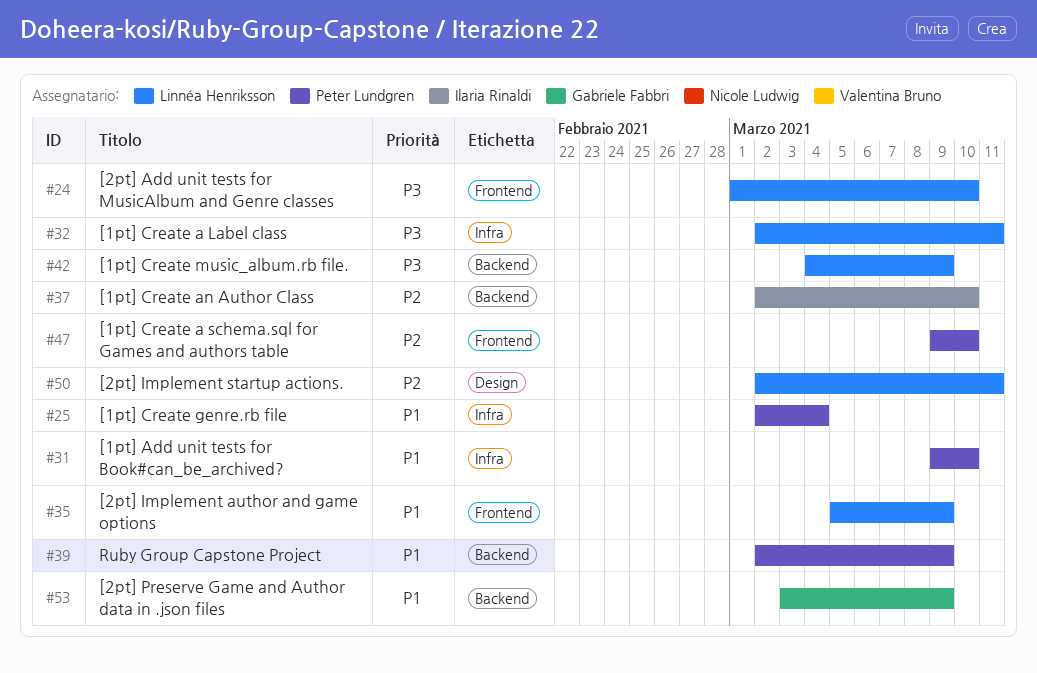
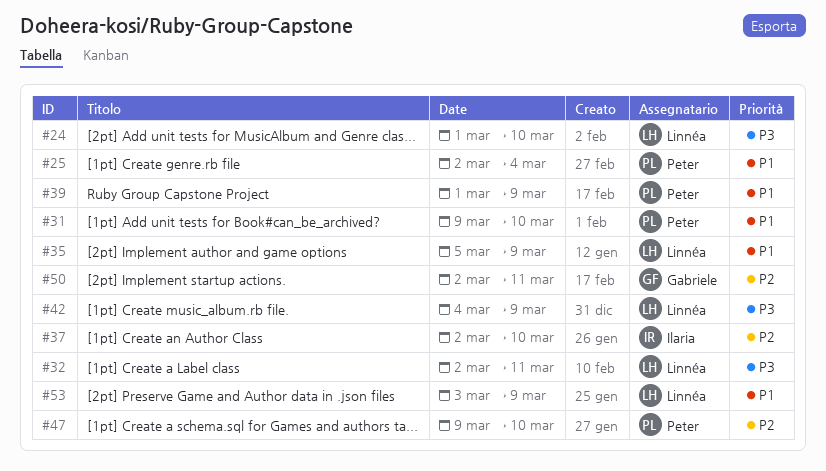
#39, start: Mar 2 -> Mar 1
#50, owner: Linnéa Henriksson -> Gabriele Fabbri
#53, owner: Gabriele Fabbri -> Linnéa Henriksson

